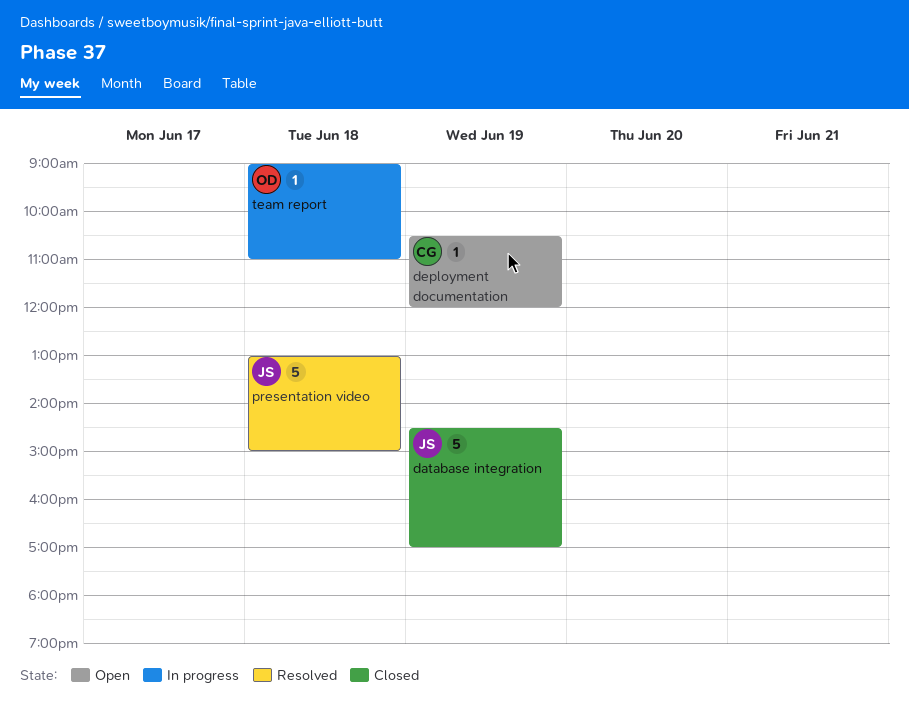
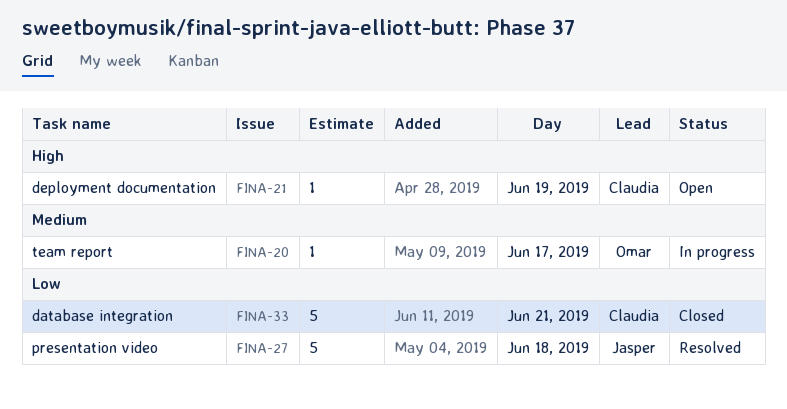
database integration, owner: Jasper -> Claudia
database integration, day: Jun 19 -> Jun 21
team report, day: Jun 18 -> Jun 17

